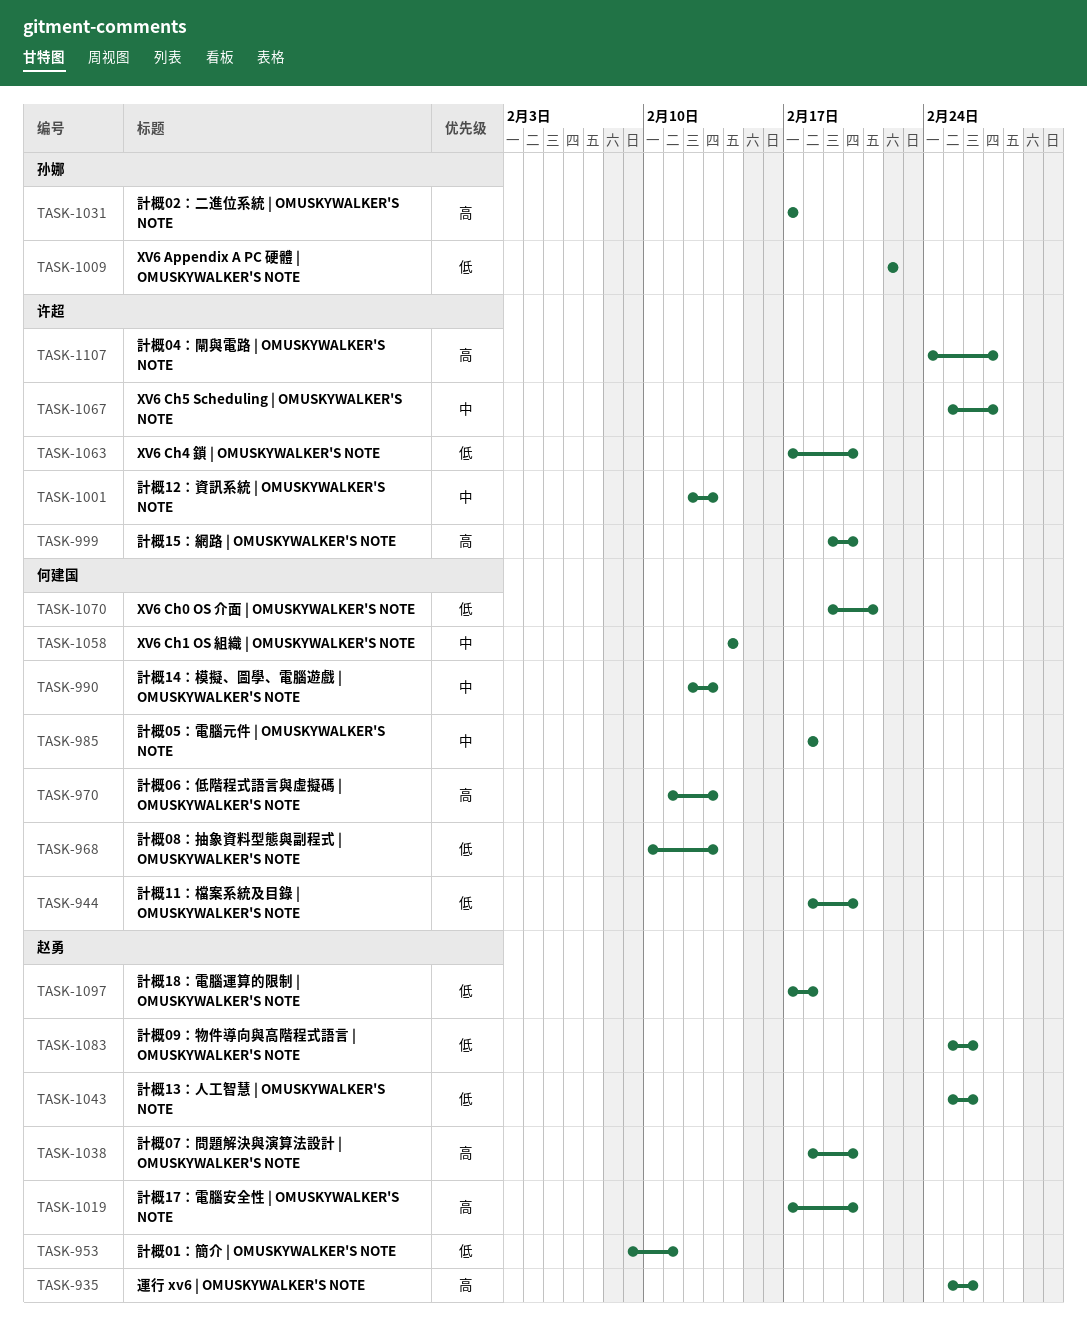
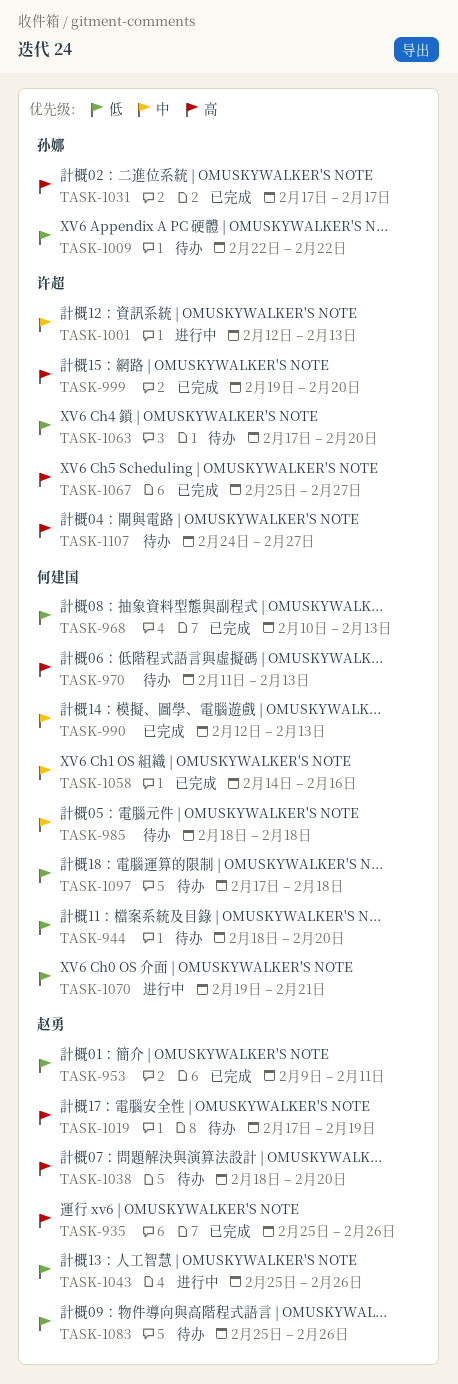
TASK-1019, due: Feb 20 -> Feb 19
TASK-1058, due: Feb 14 -> Feb 16
TASK-1067, priority: 中 -> 高
TASK-1097, owner: 赵勇 -> 何建国

